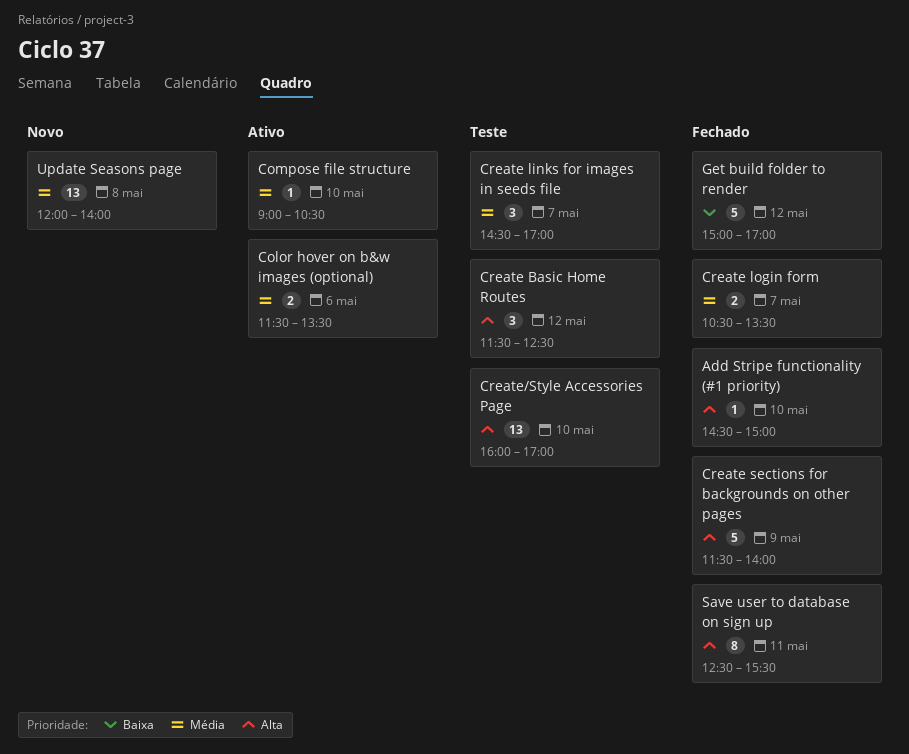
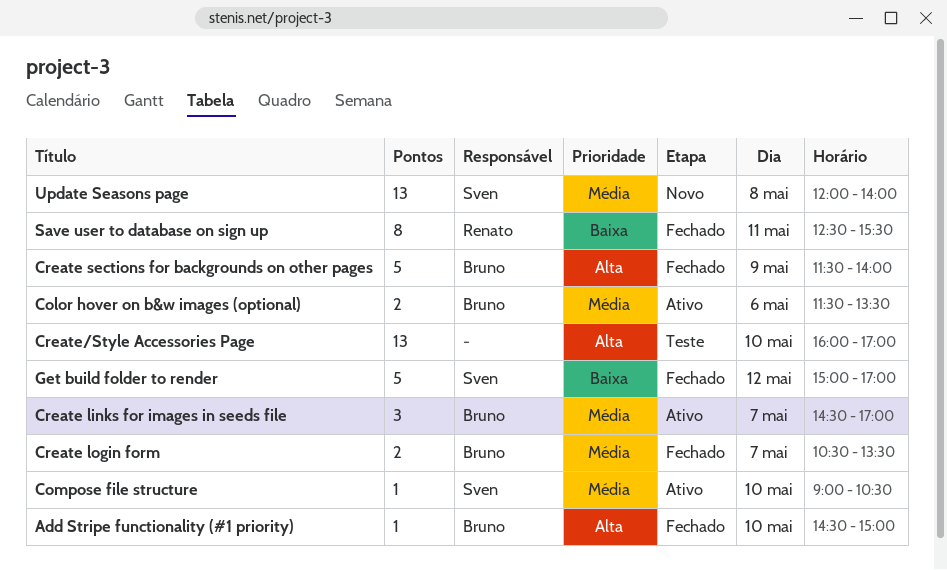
Create Basic Home Routes: present -> none
Create links for images in seeds file, status: Teste -> Ativo
Save user to database on sign up, priority: Alta -> Baixa

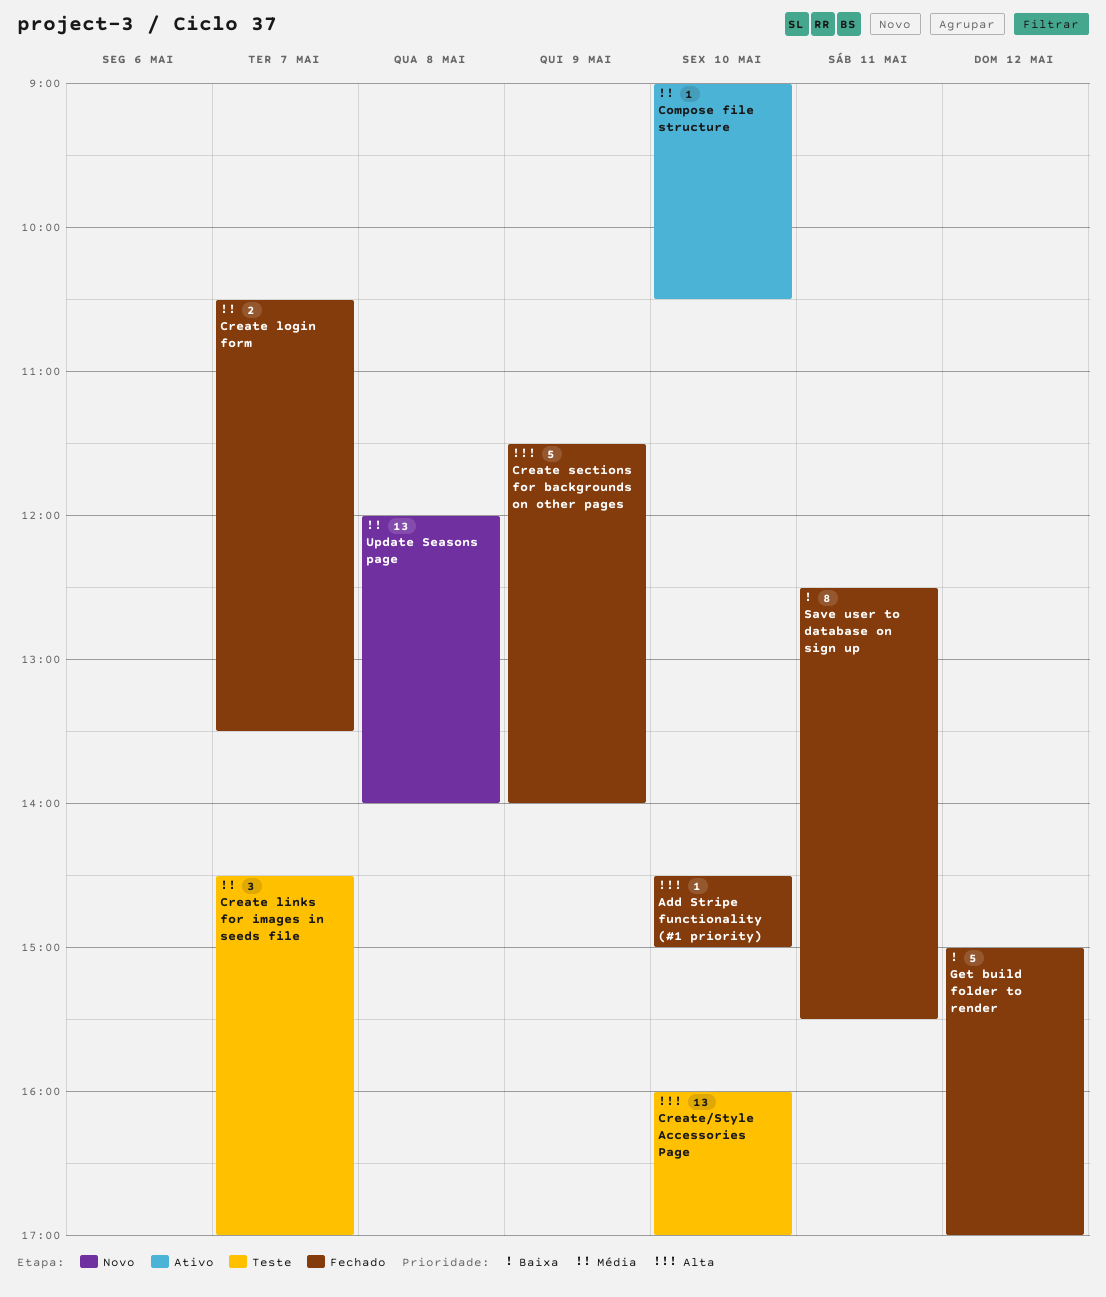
Color hover on b&w images (optional): present -> none
Create links for images in seeds file, status: Ativo -> Teste

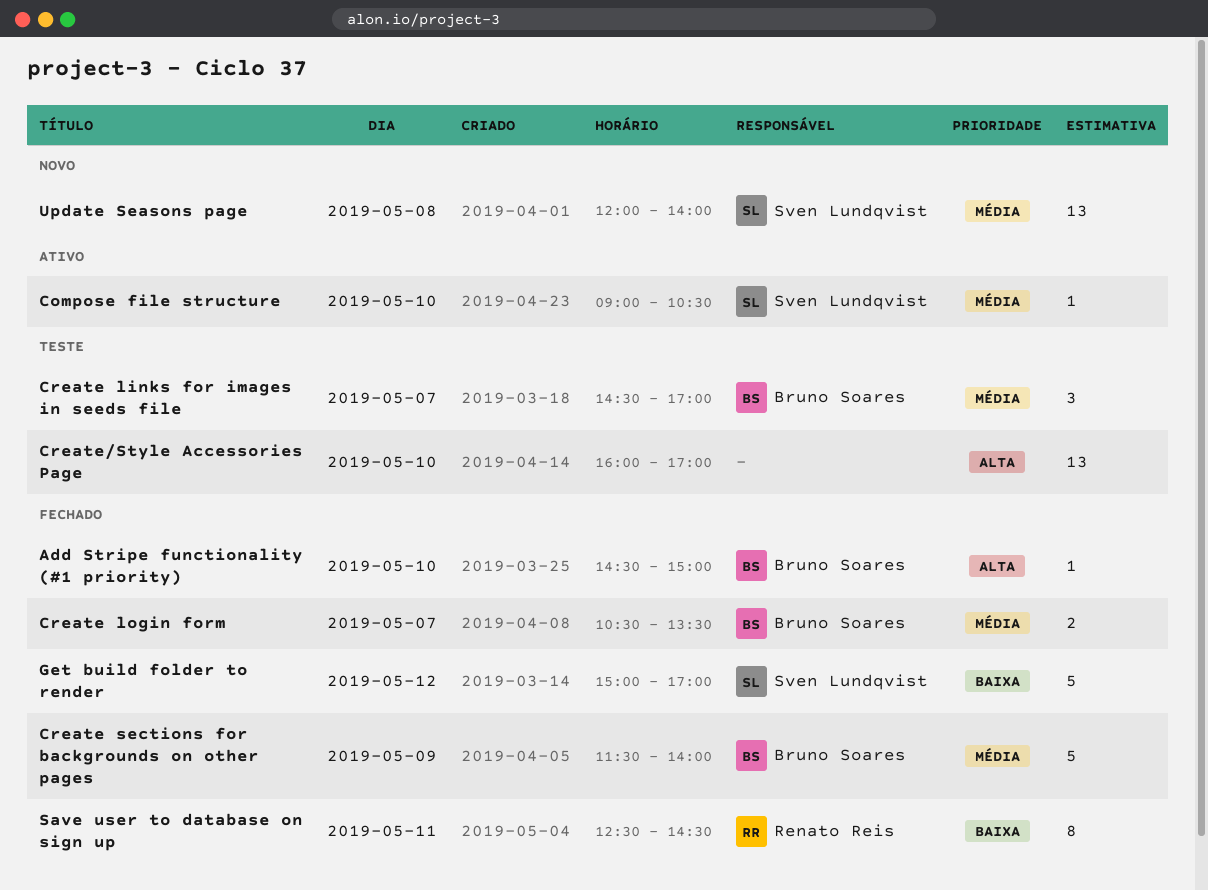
Create sections for backgrounds on other pages, priority: Alta -> Média
Save user to database on sign up, ends: 15:30 -> 14:30

